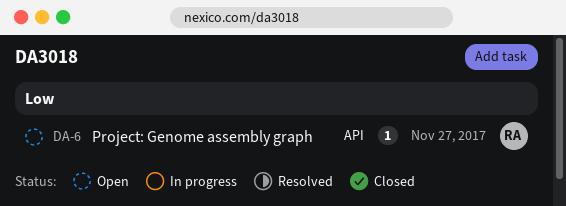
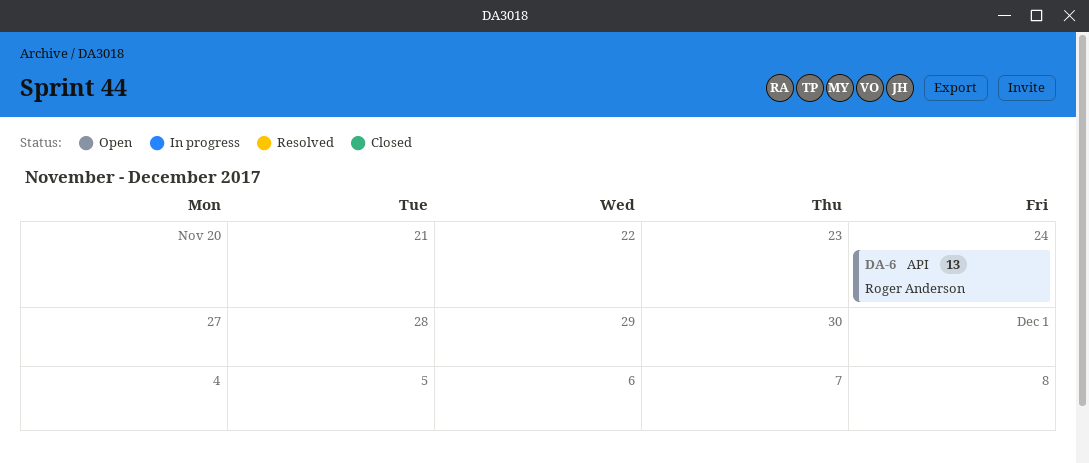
DA-6, estimate: 1 -> 13
DA-6, due: Nov 27 -> Nov 24

